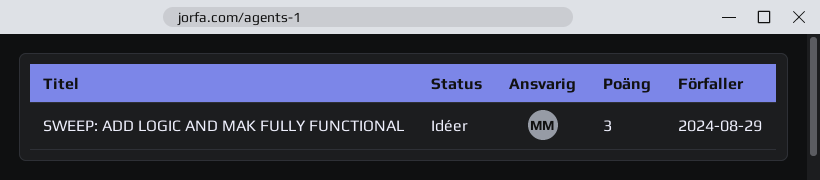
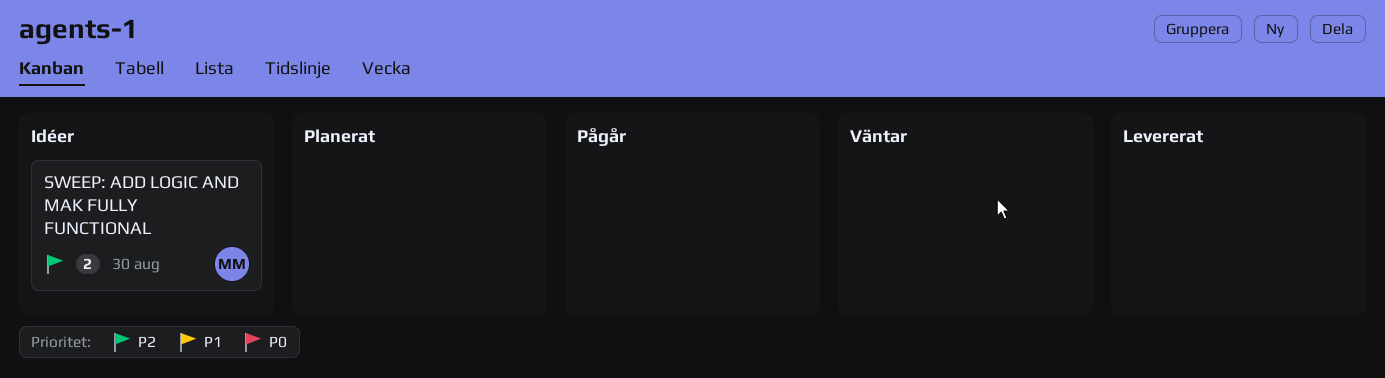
SWEEP: ADD LOGIC AND MAK FULLY FUNCTIONAL, estimate: 3 -> 2
SWEEP: ADD LOGIC AND MAK FULLY FUNCTIONAL, due: Aug 29 -> Aug 30

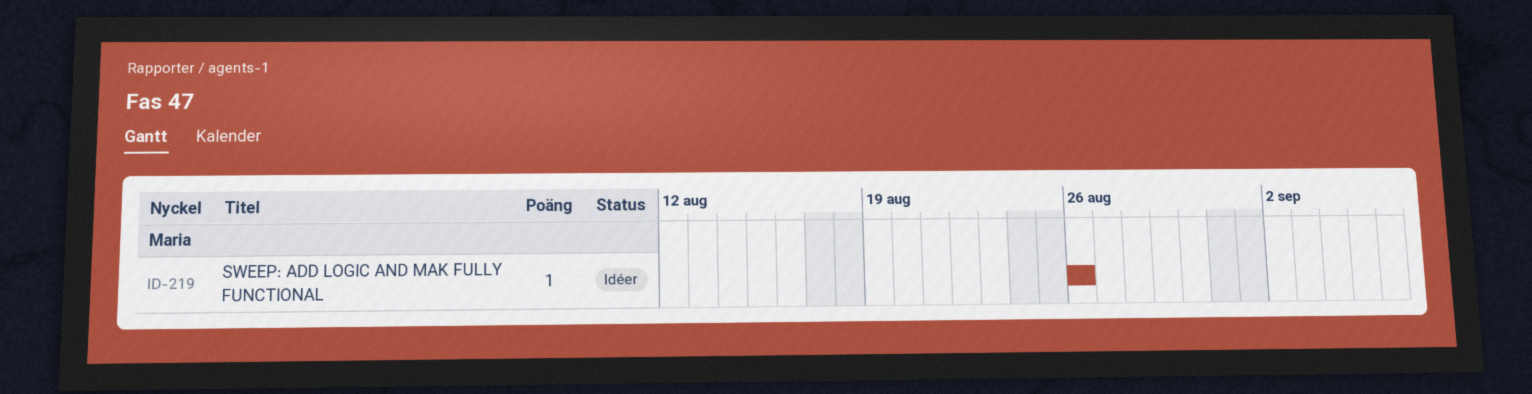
SWEEP: ADD LOGIC AND MAK FULLY FUNCTIONAL, estimate: 2 -> 1
SWEEP: ADD LOGIC AND MAK FULLY FUNCTIONAL, due: Aug 30 -> Aug 26

